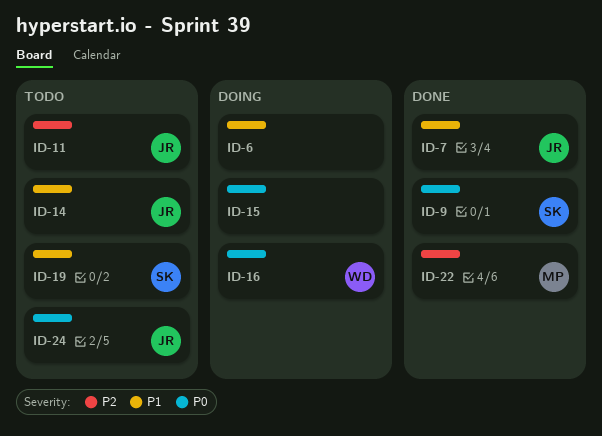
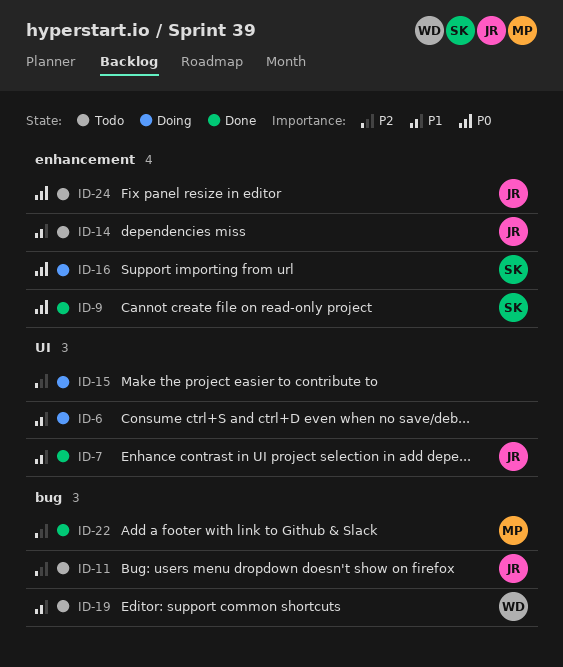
ID-15, priority: P0 -> P2
ID-16, owner: WD -> SK
ID-19, owner: SK -> WD

